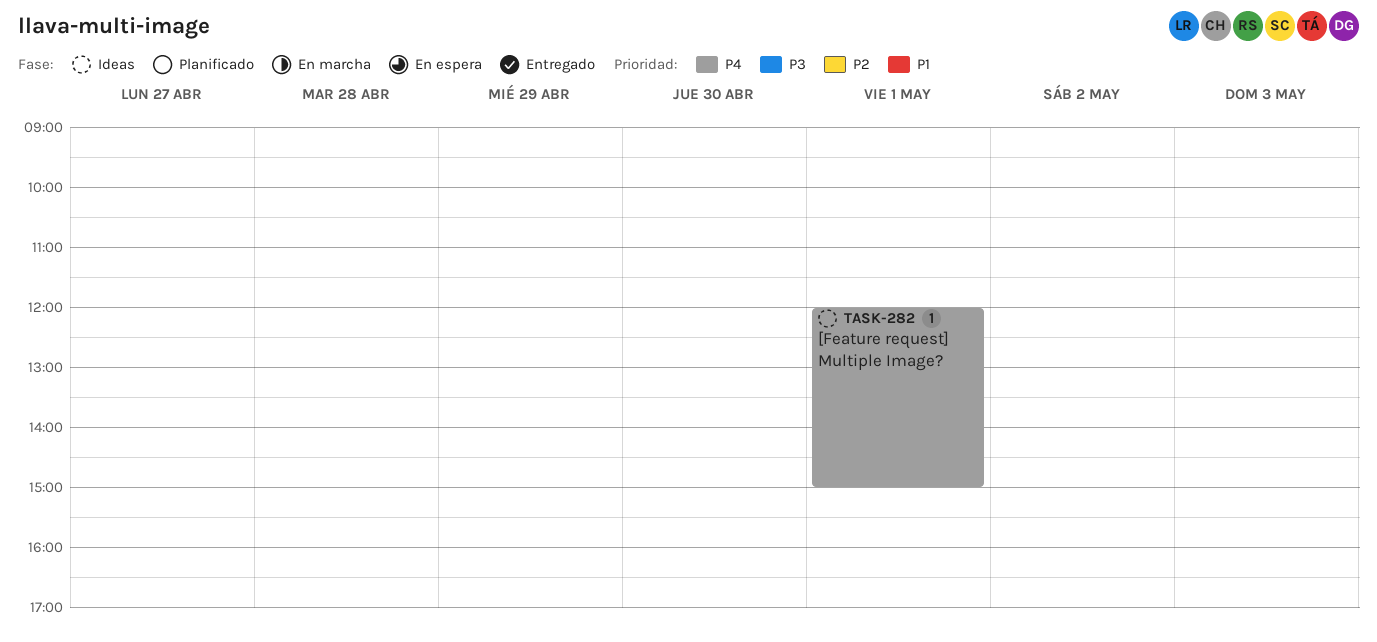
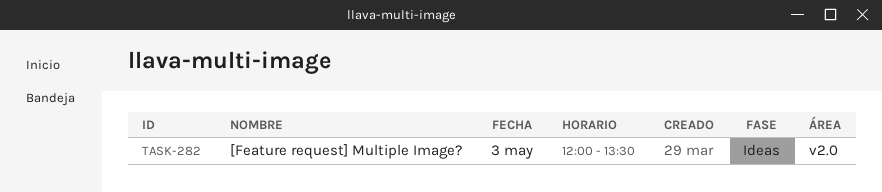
TASK-282, day: May 1 -> May 3
TASK-282, ends: 15:00 -> 13:30

